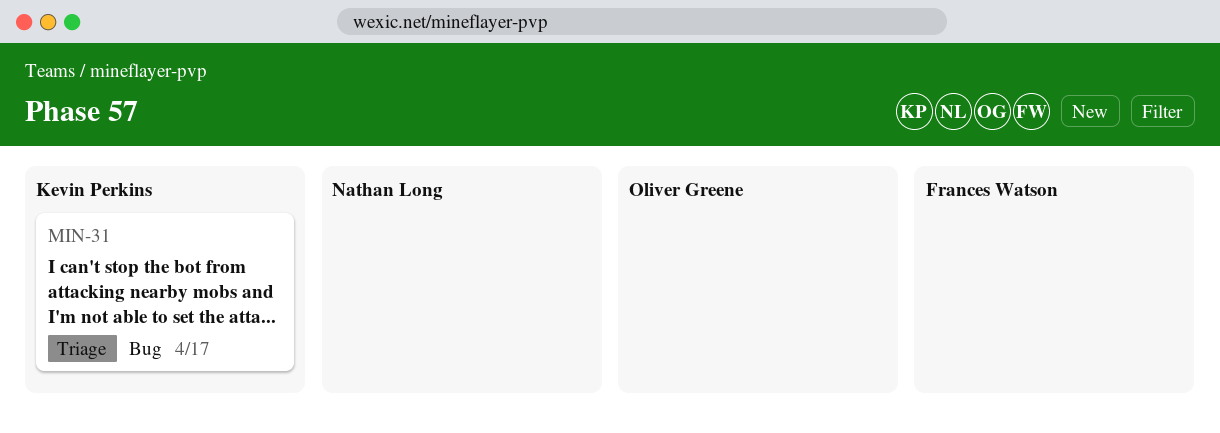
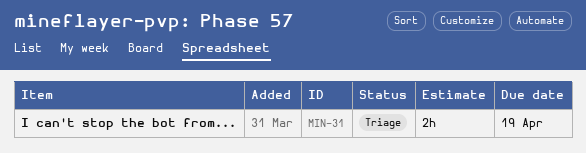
MIN-31, due: Apr 17 -> Apr 19

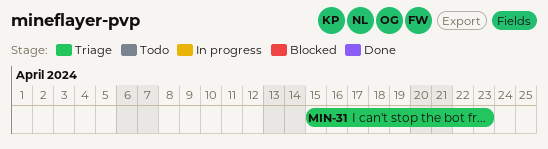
MIN-31, due: Apr 19 -> Apr 23

